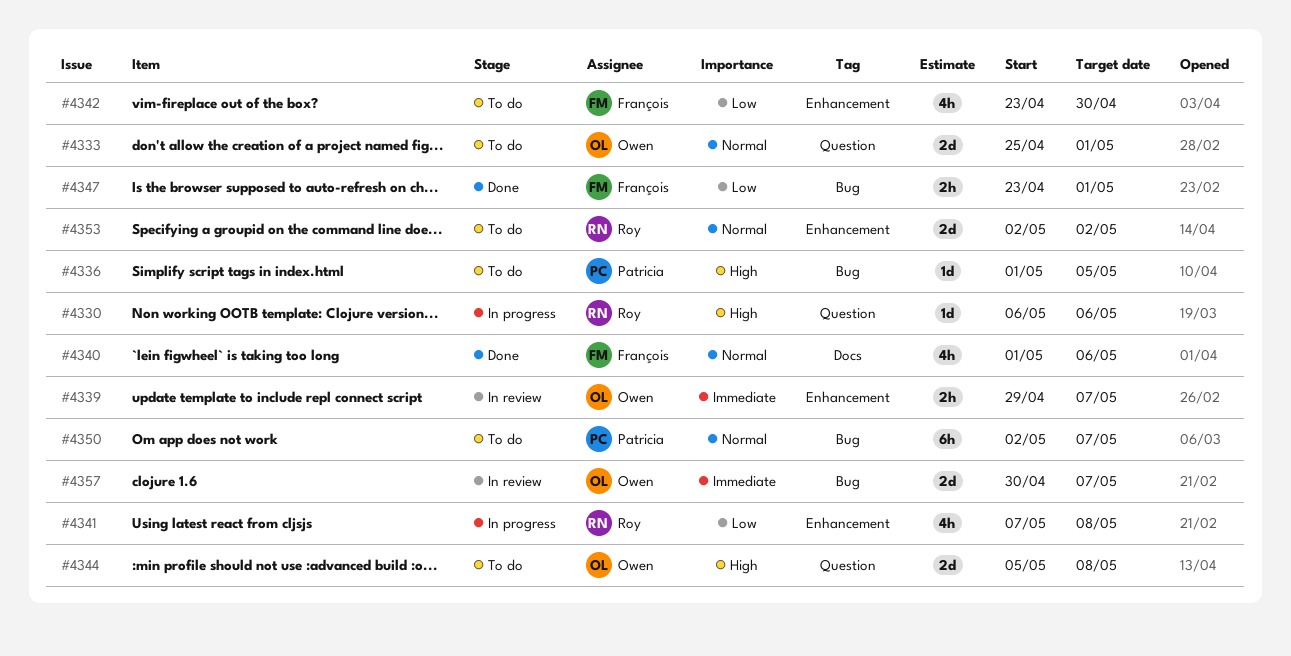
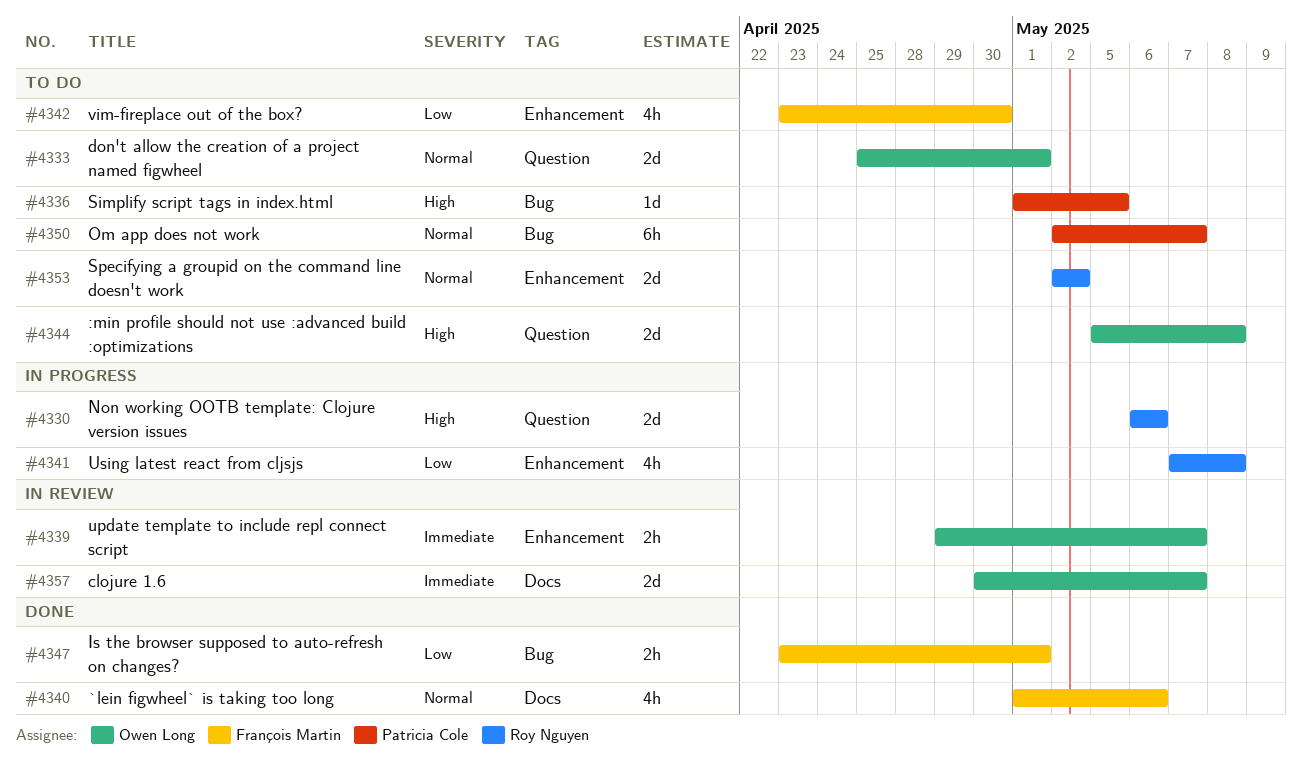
#4330, estimate: 1d -> 2d
#4357, label: Bug -> Docs

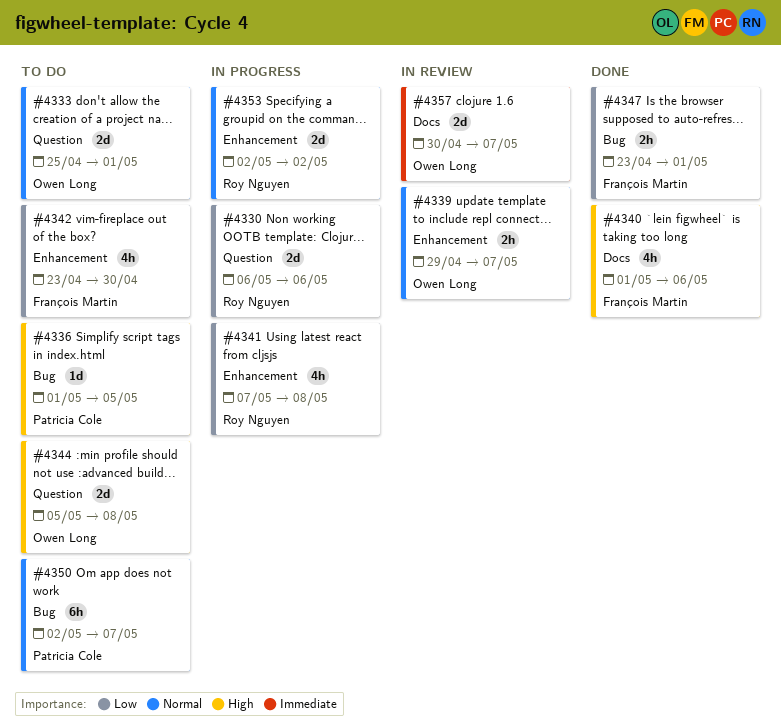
#4330, priority: High -> Low
#4339, priority: Immediate -> Normal
#4340, priority: Normal -> High
#4353, status: To do -> In progress

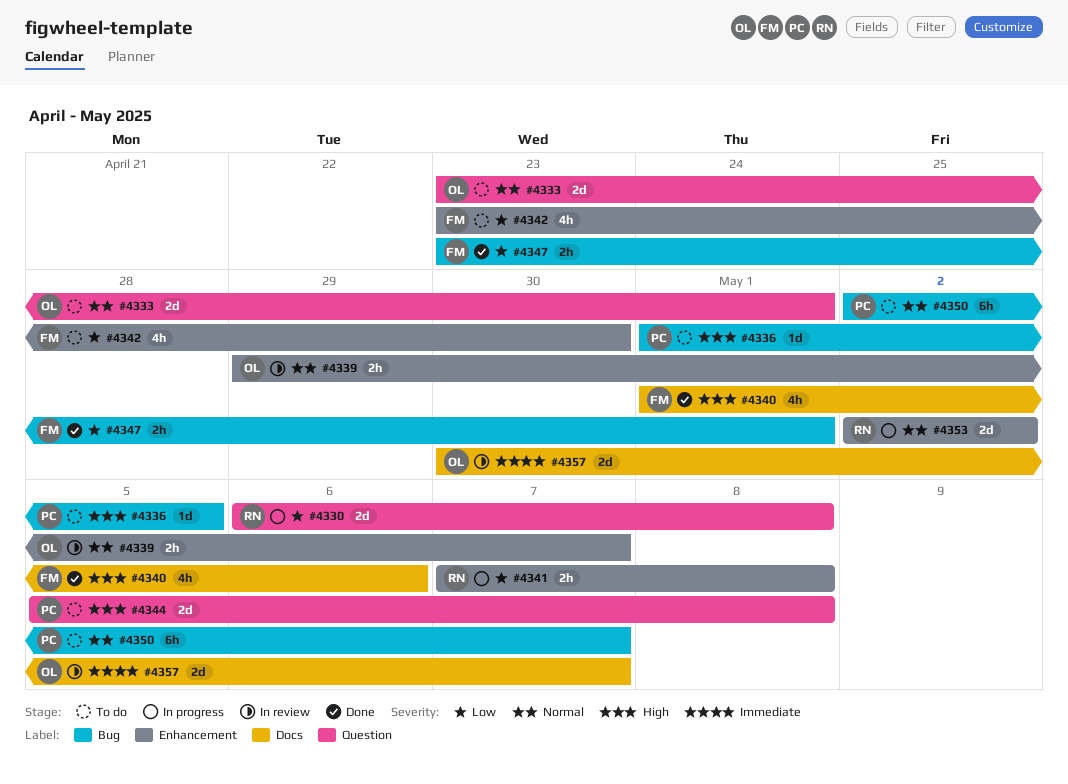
#4330, due: May 6 -> May 8
#4333, start: Apr 25 -> Apr 23
#4341, estimate: 4h -> 2h
#4344, owner: Owen Long -> Patricia Cole

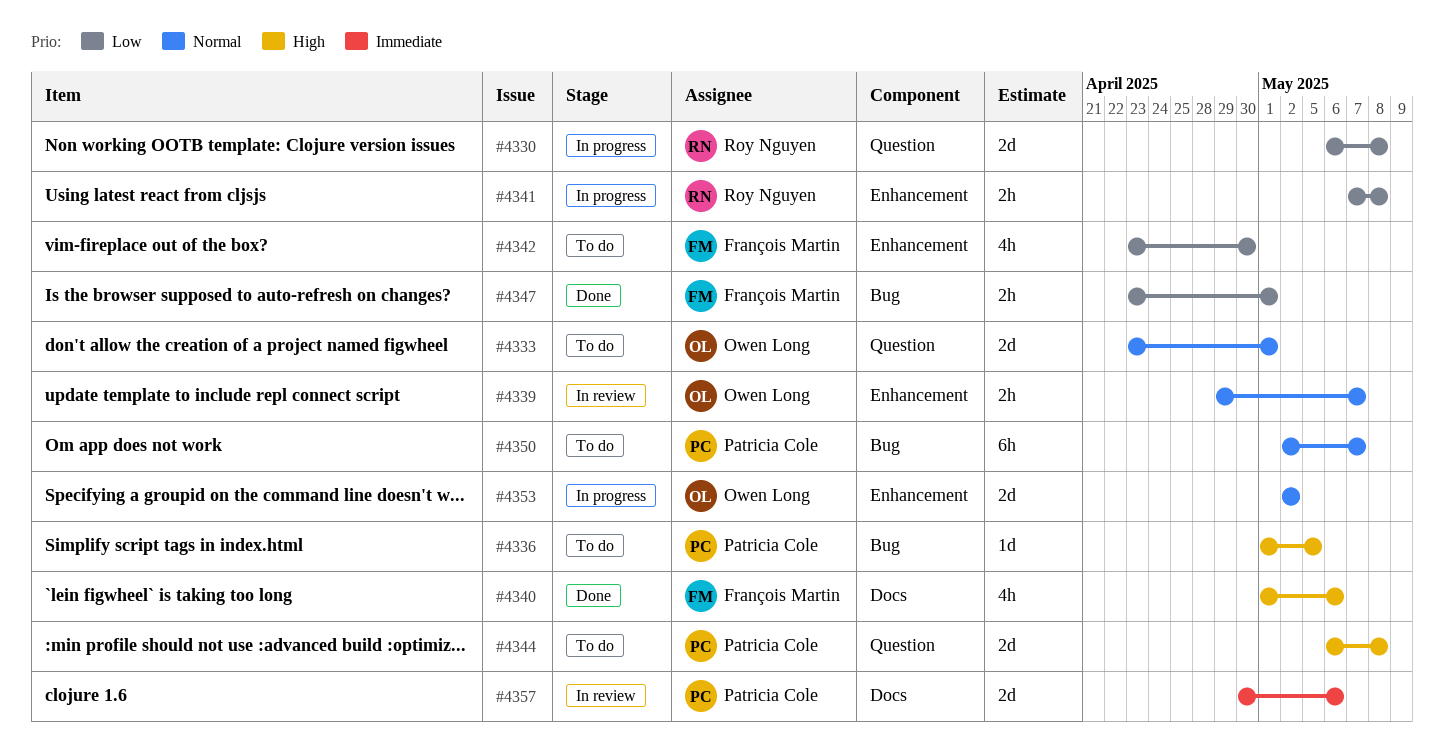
#4344, start: May 5 -> May 6
#4353, owner: Roy Nguyen -> Owen Long
#4357, owner: Owen Long -> Patricia Cole
#4357, due: May 7 -> May 6

